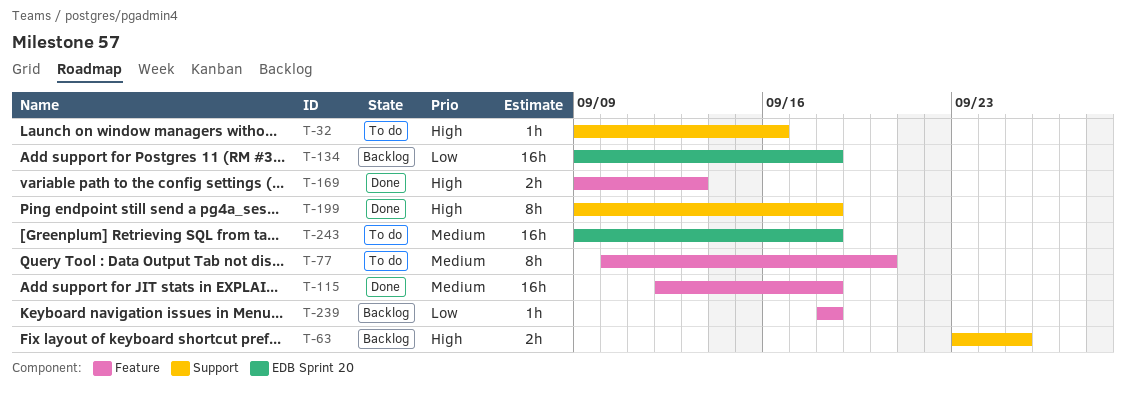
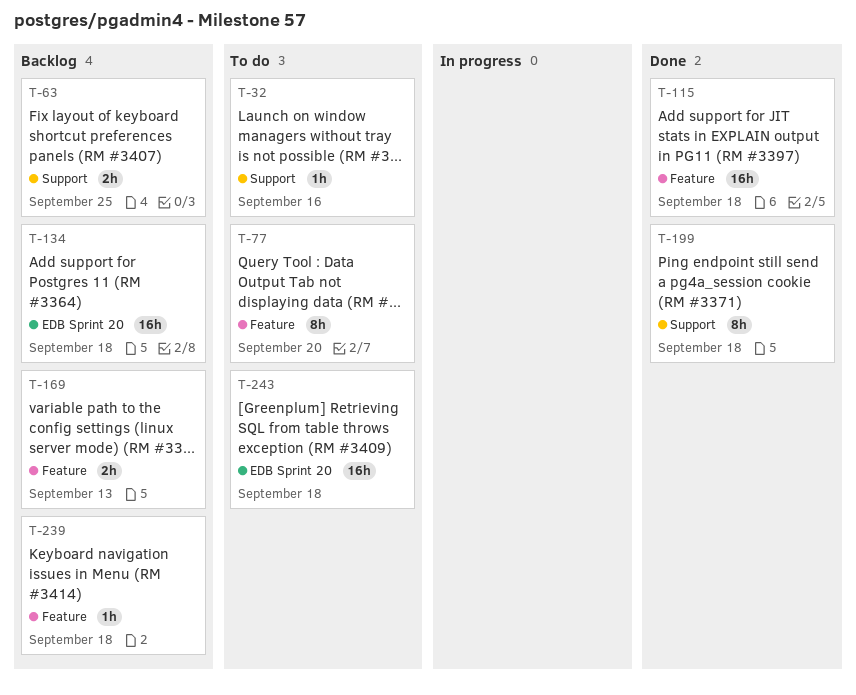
T-169, status: Done -> Backlog

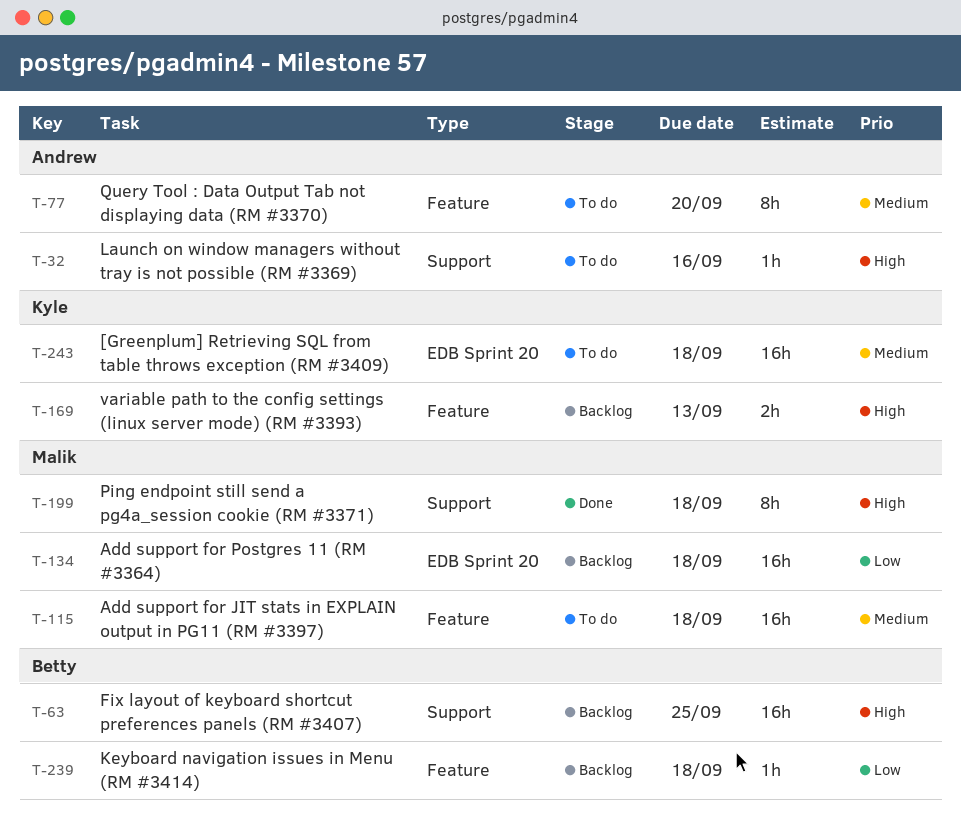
T-63, estimate: 2h -> 16h
T-115, status: Done -> To do

